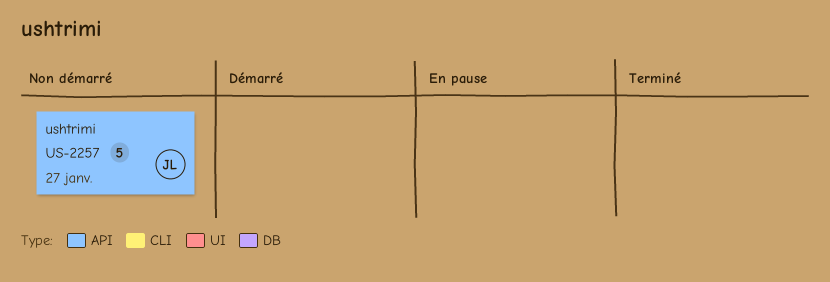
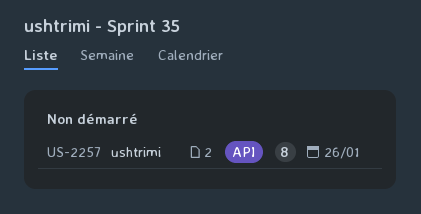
US-2257, estimate: 5 -> 8
US-2257, day: Jan 27 -> Jan 26

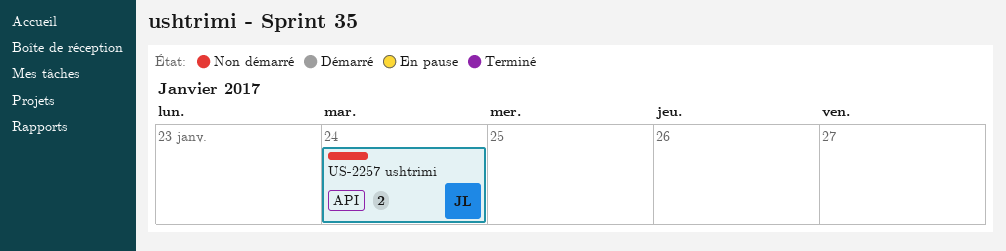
US-2257, estimate: 8 -> 2
US-2257, day: Jan 26 -> Jan 24

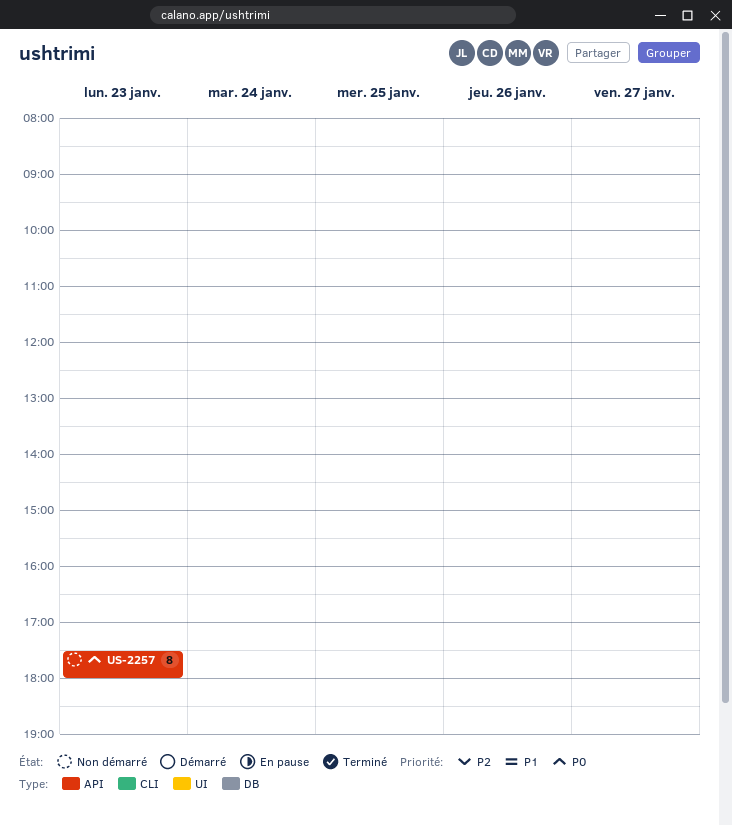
US-2257, estimate: 2 -> 8
US-2257, day: Jan 24 -> Jan 23

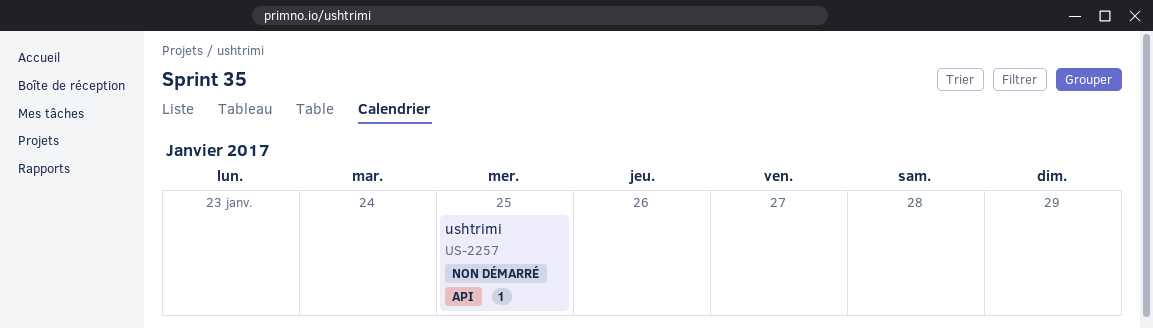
US-2257, estimate: 8 -> 1
US-2257, day: Jan 23 -> Jan 25

